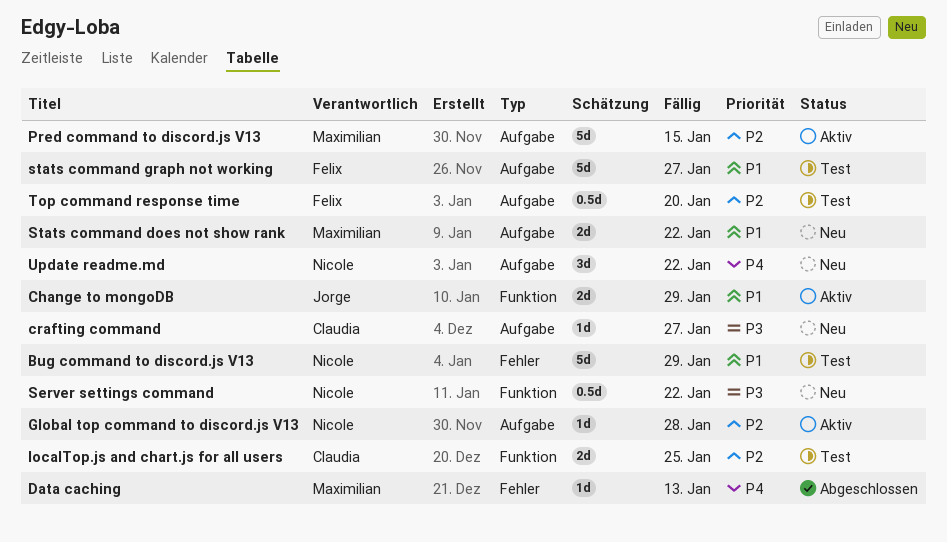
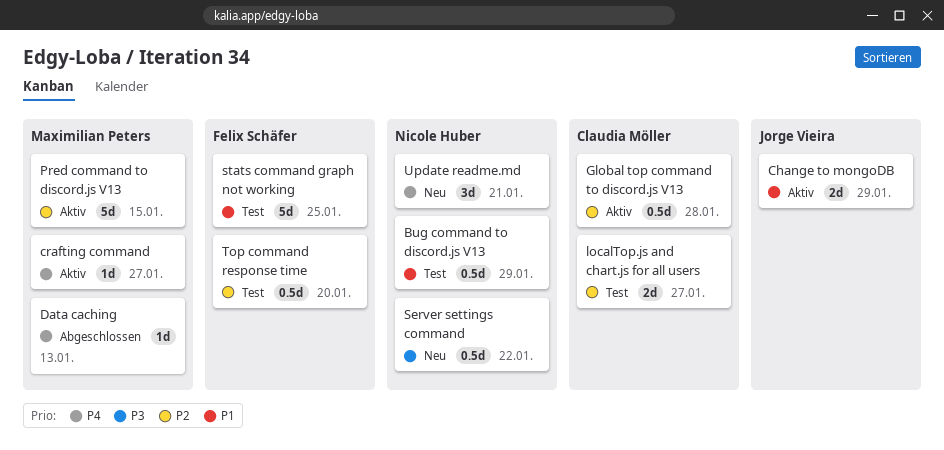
Bug command to discord.js V13, estimate: 5d -> 0.5d
crafting command, status: Neu -> Aktiv
crafting command, owner: Claudia Möller -> Maximilian Peters
crafting command, priority: P3 -> P4
Global top command to discord.js V13, owner: Nicole Huber -> Claudia Möller
Global top command to discord.js V13, estimate: 1d -> 0.5d
localTop.js and chart.js for all users, due: Jan 25 -> Jan 27
Stats command does not show rank: present -> none
stats command graph not working, due: Jan 27 -> Jan 25
Update readme.md, due: Jan 22 -> Jan 21

